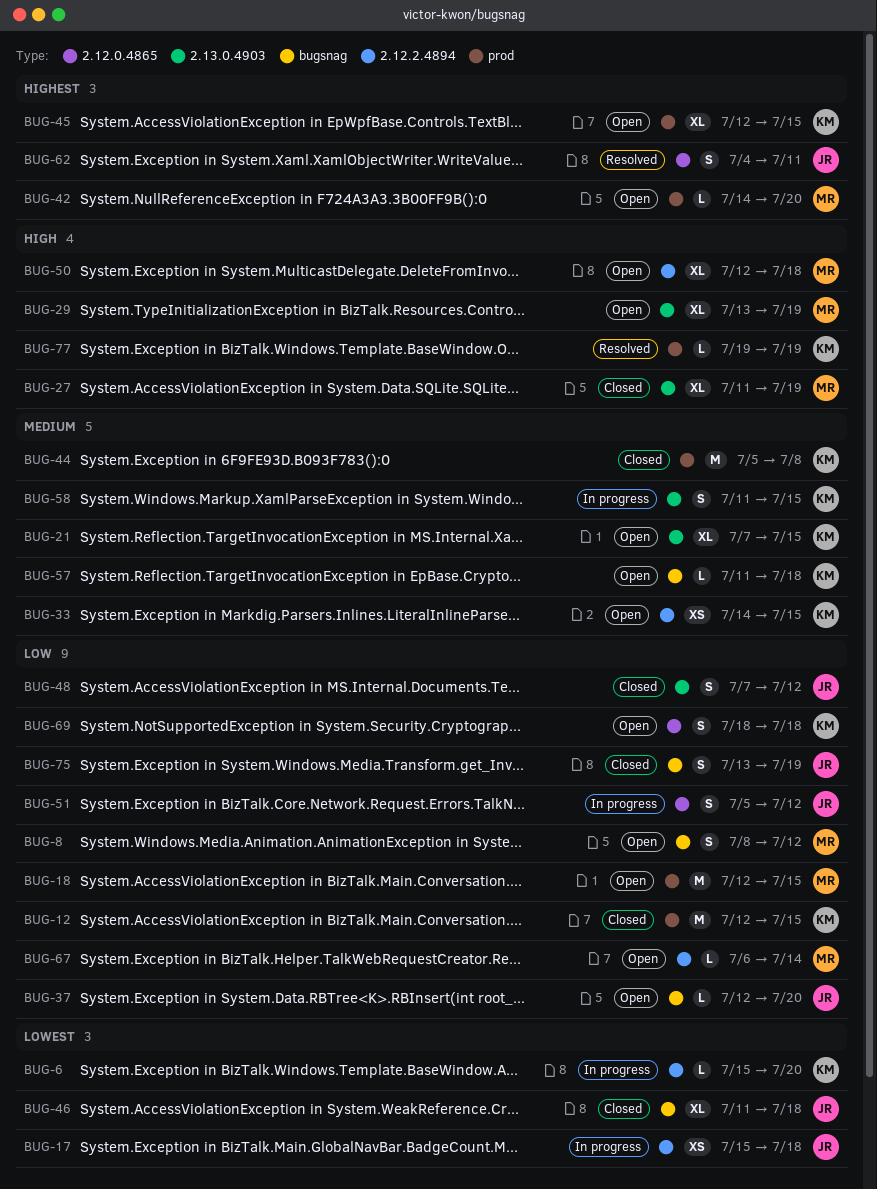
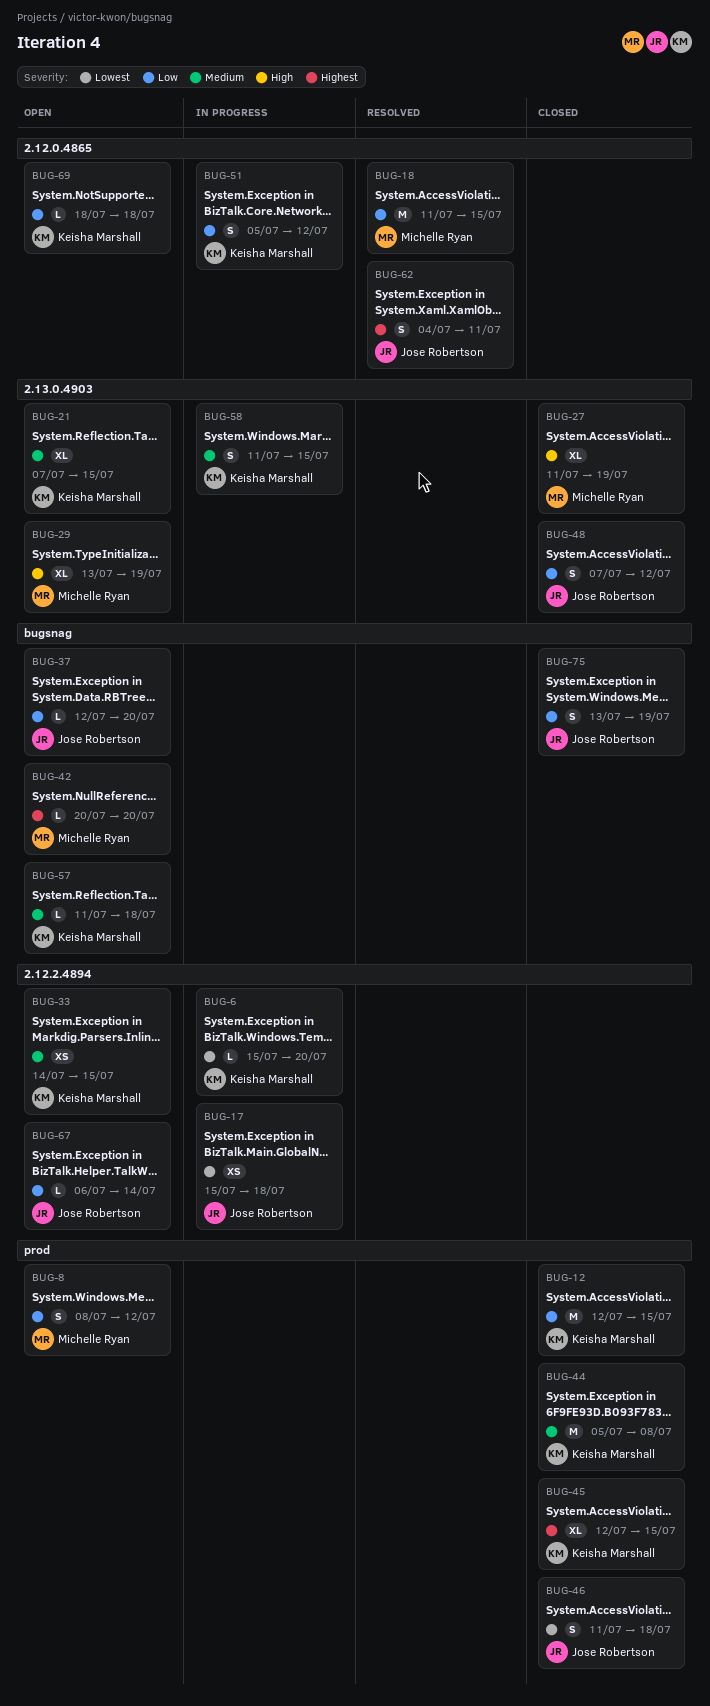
BUG-8, label: bugsnag -> prod
BUG-18, status: Open -> Resolved
BUG-18, label: prod -> 2.12.0.4865
BUG-18, start: Jul 12 -> Jul 11
BUG-42, label: prod -> bugsnag
BUG-42, start: Jul 14 -> Jul 20
BUG-45, status: Open -> Closed
BUG-46, label: bugsnag -> prod
BUG-46, estimate: XL -> S
BUG-50: present -> none
BUG-51, owner: Jose Robertson -> Keisha Marshall
BUG-67, owner: Michelle Ryan -> Jose Robertson
BUG-69, estimate: S -> L
BUG-77: present -> none

